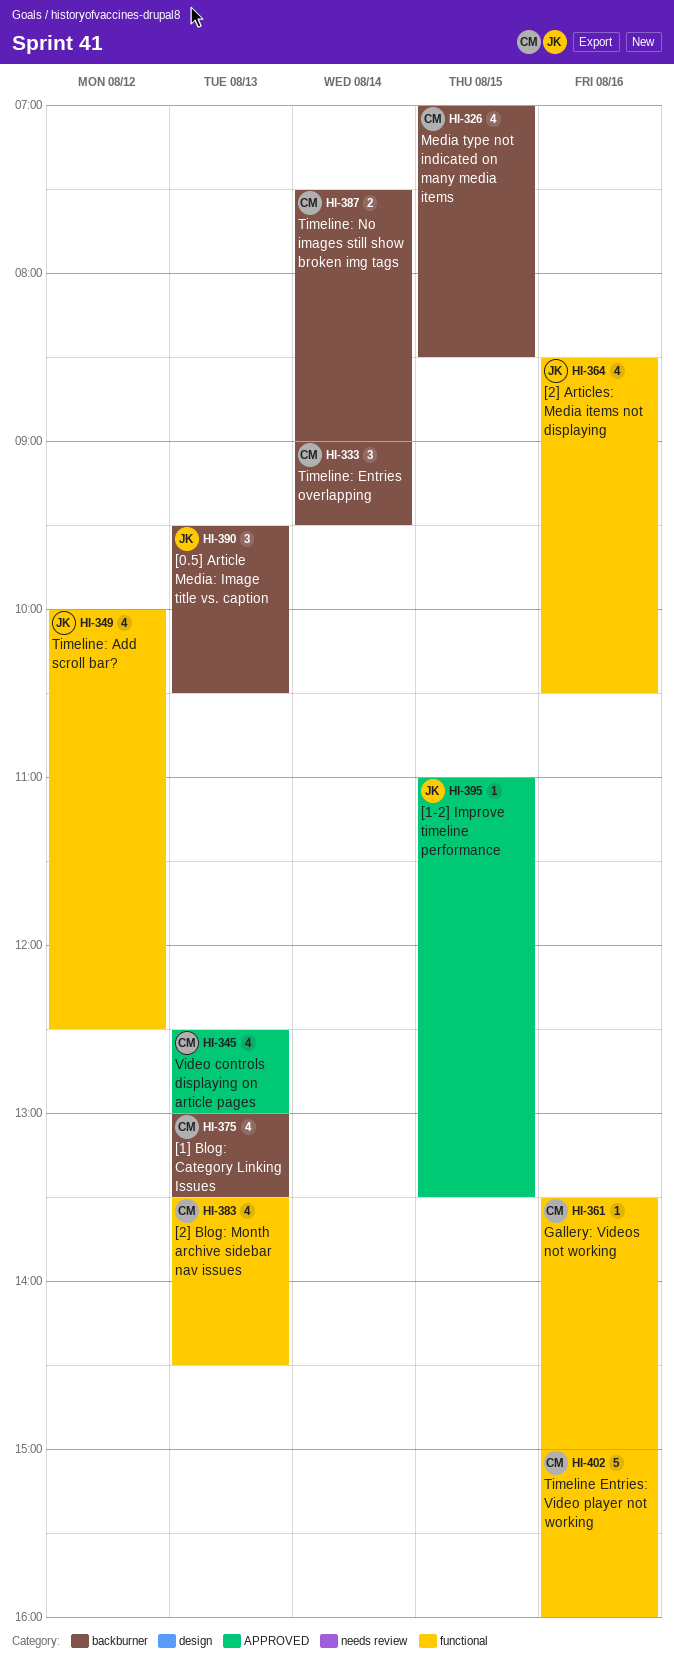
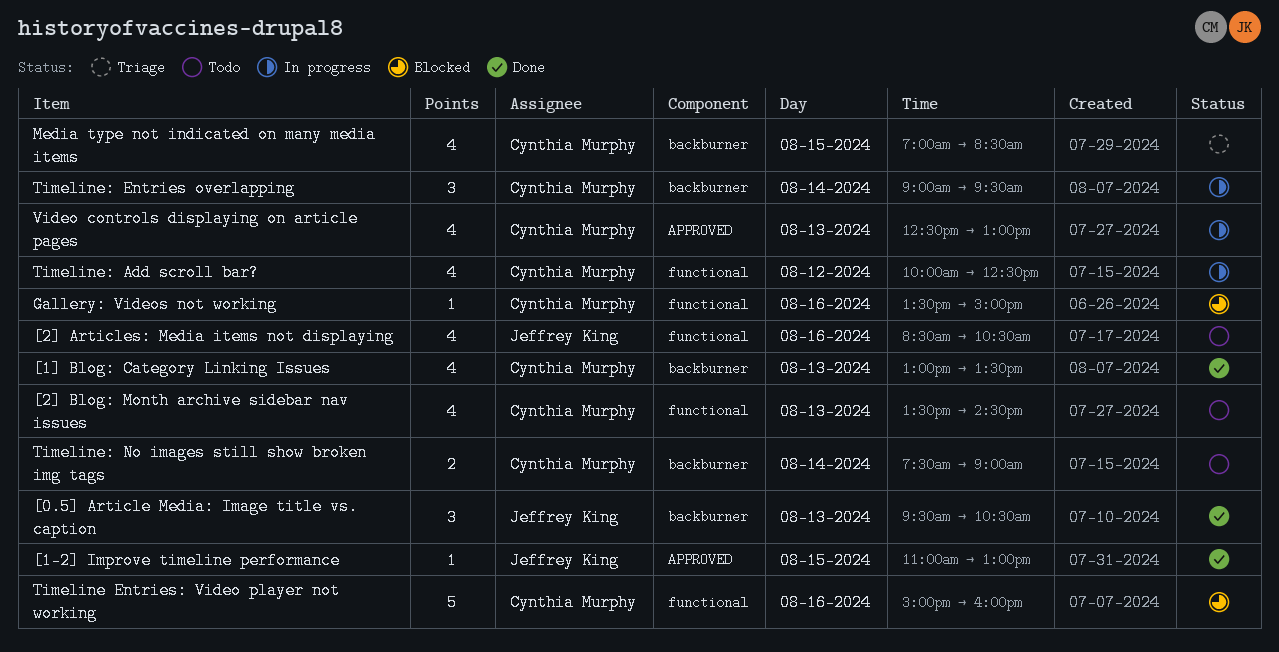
[1-2] Improve timeline performance, ends: 13:30 -> 13:00
Timeline: Add scroll bar?, owner: Jeffrey King -> Cynthia Murphy

